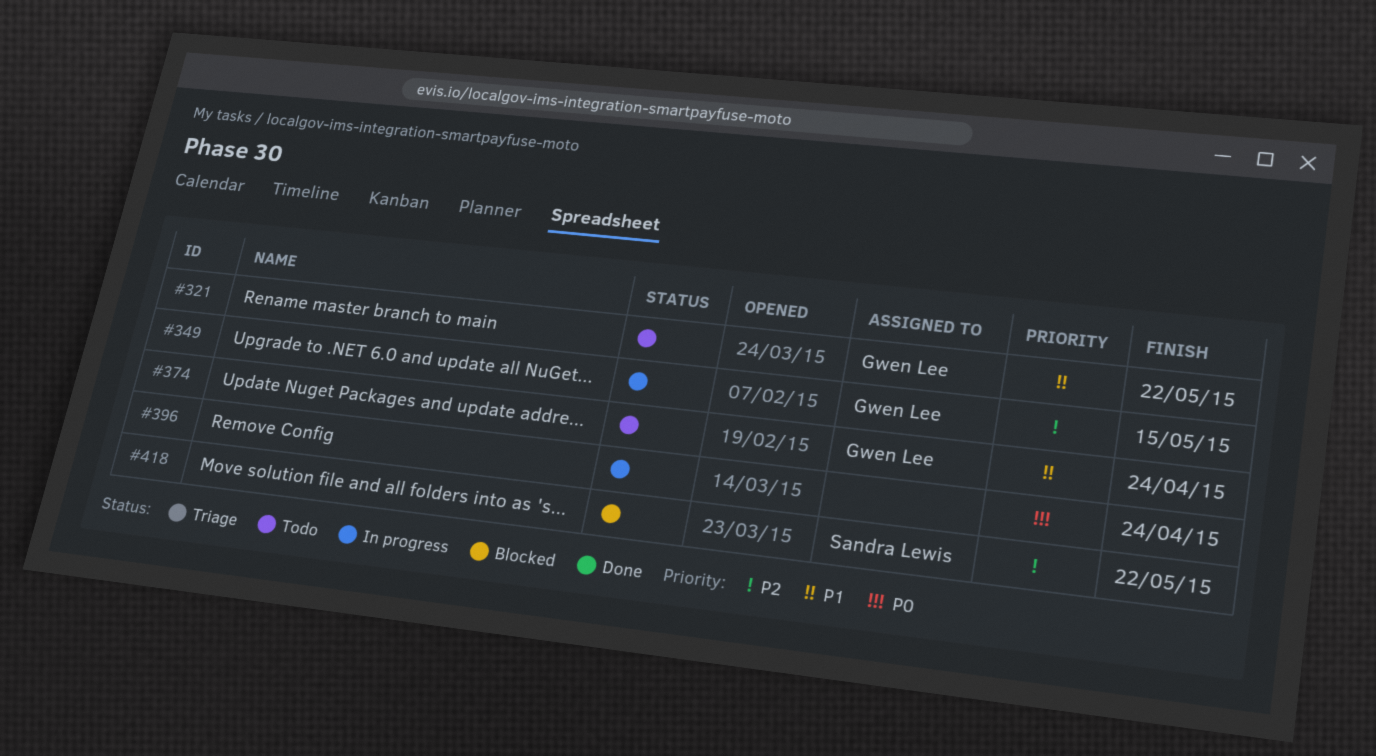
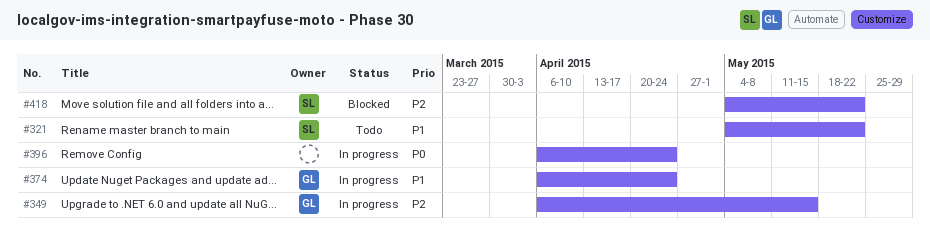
#321, owner: Gwen Lee -> Sandra Lewis
#374, status: Todo -> In progress

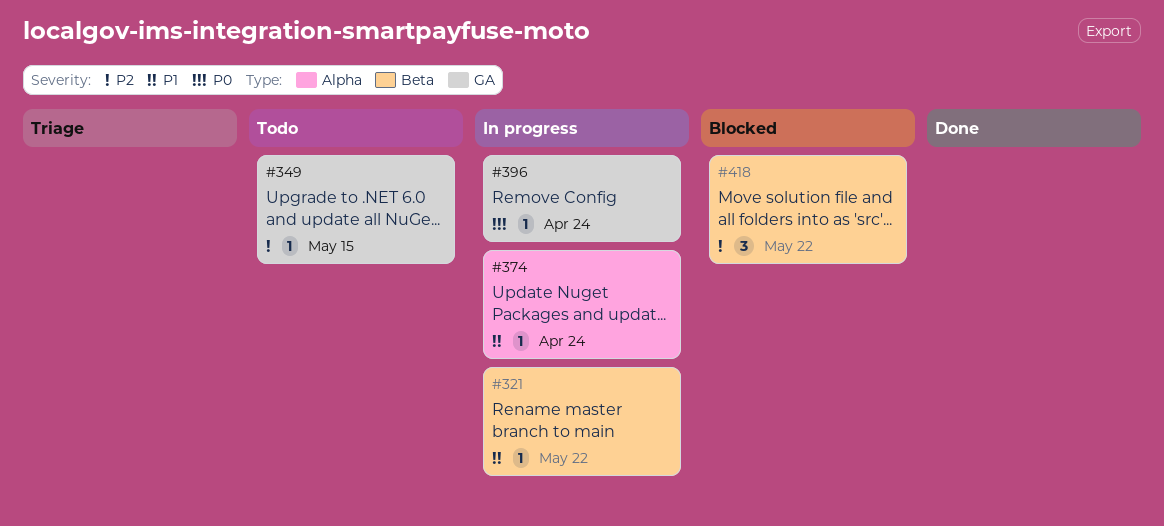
#321, status: Todo -> In progress
#349, status: In progress -> Todo

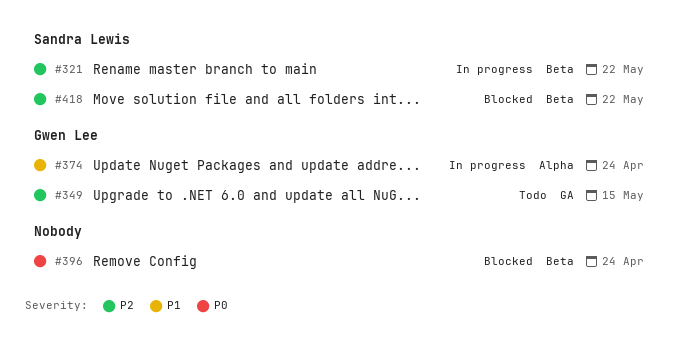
#321, priority: P1 -> P2
#396, status: In progress -> Blocked
#396, label: GA -> Beta

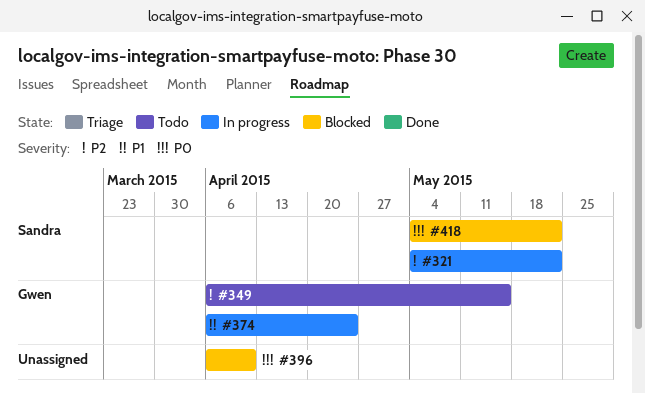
#396, due: Apr 24 -> Apr 10
#418, priority: P2 -> P0

